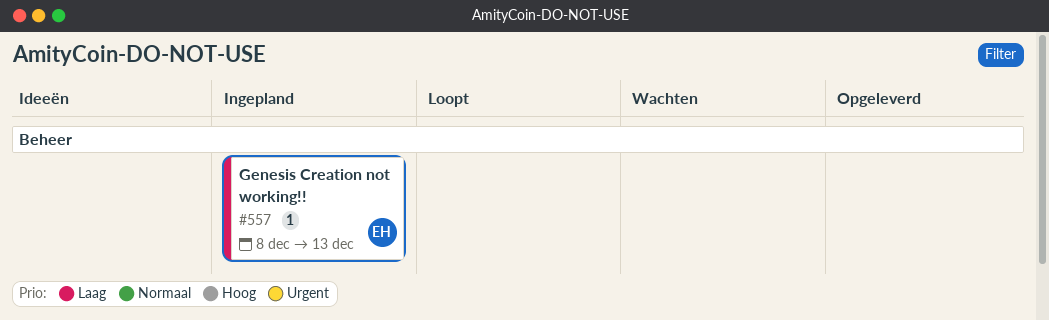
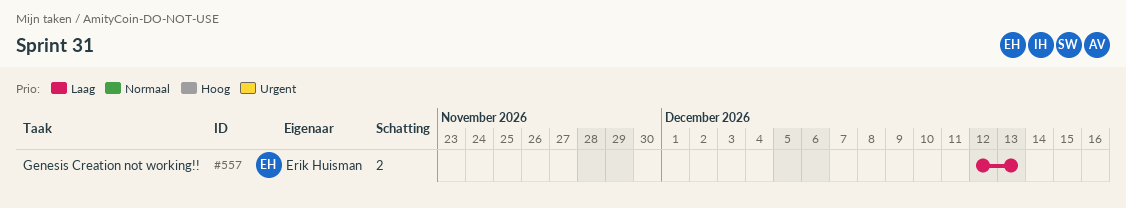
#557, estimate: 1 -> 2
#557, start: Dec 8 -> Dec 12

